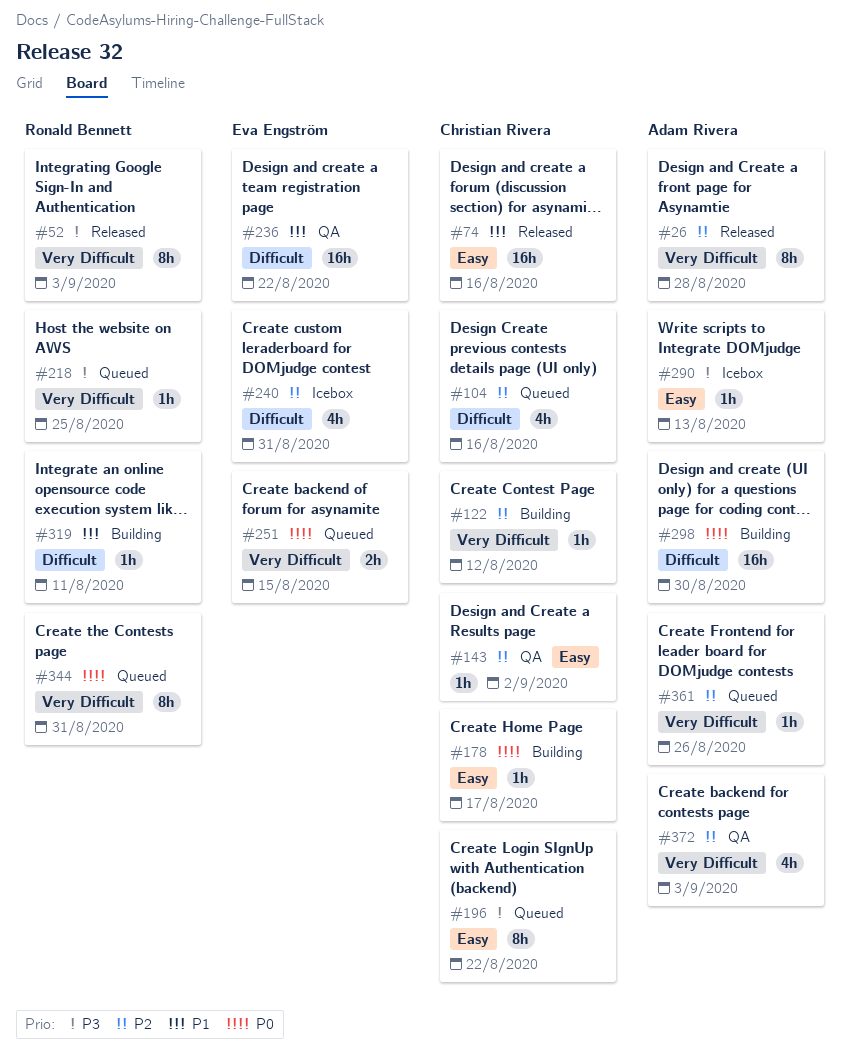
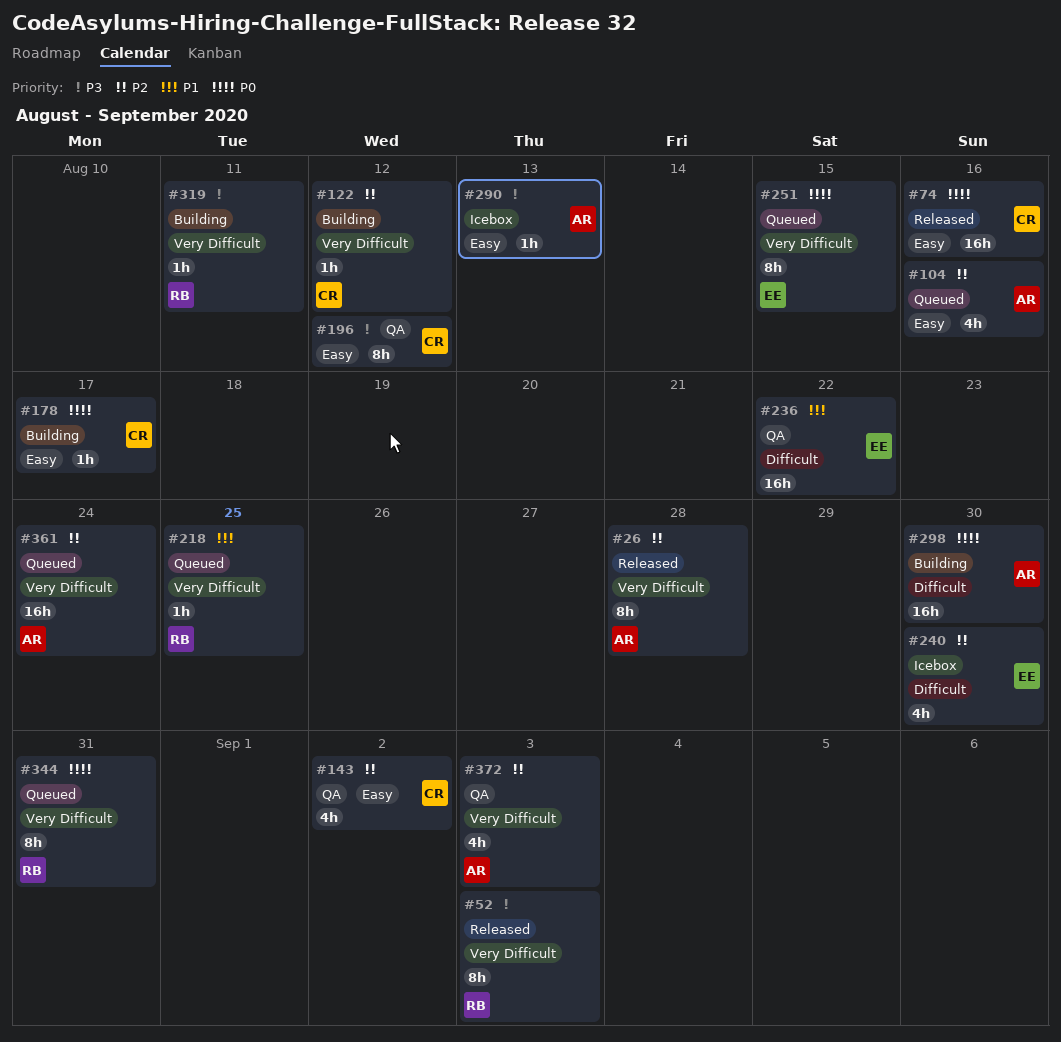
#74, priority: P1 -> P0
#104, owner: Christian Rivera -> Adam Rivera
#104, label: Difficult -> Easy
#143, estimate: 1h -> 4h
#196, status: Queued -> QA
#196, due: Aug 22 -> Aug 12
#218, priority: P3 -> P1
#240, due: Aug 31 -> Aug 30
#251, estimate: 2h -> 8h
#319, priority: P1 -> P3
#319, label: Difficult -> Very Difficult
#361, estimate: 1h -> 16h
#361, due: Aug 26 -> Aug 24

